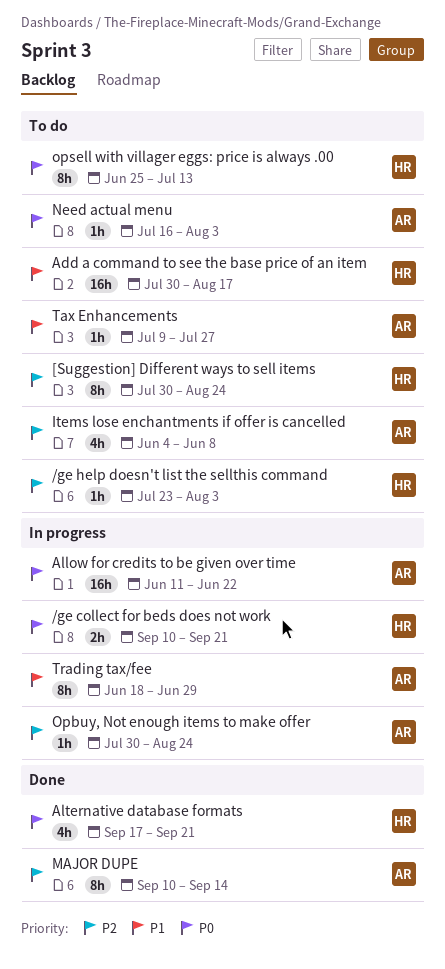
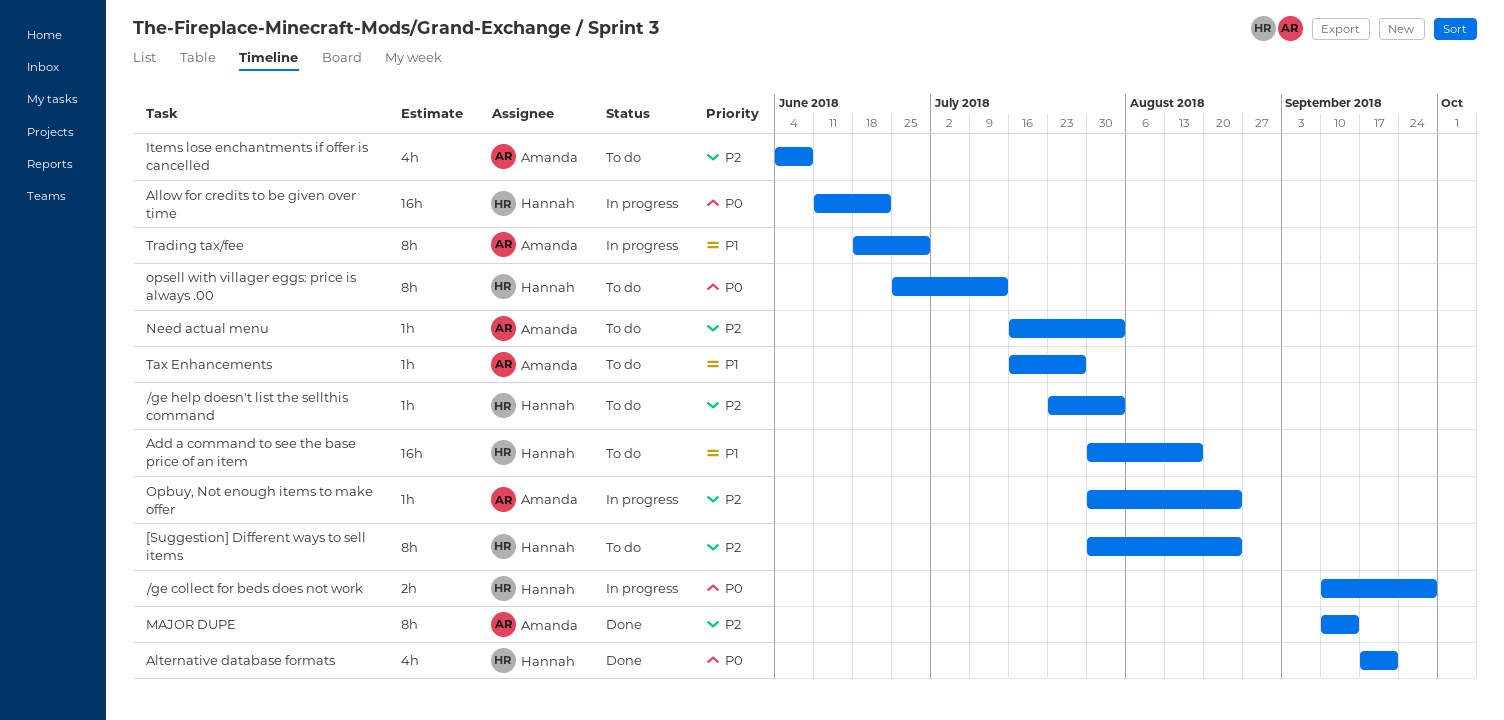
/ge collect for beds does not work, due: Sep 21 -> Sep 28
Allow for credits to be given over time, owner: Amanda -> Hannah
Need actual menu, priority: P0 -> P2
Tax Enhancements, start: Jul 9 -> Jul 16

